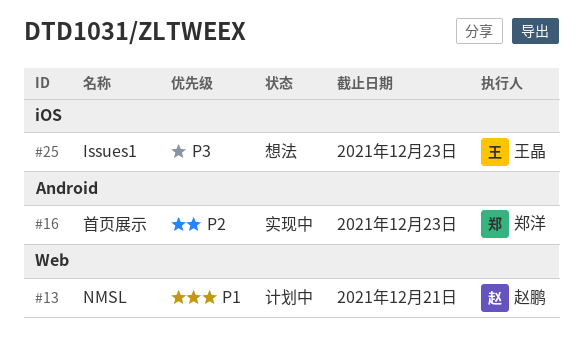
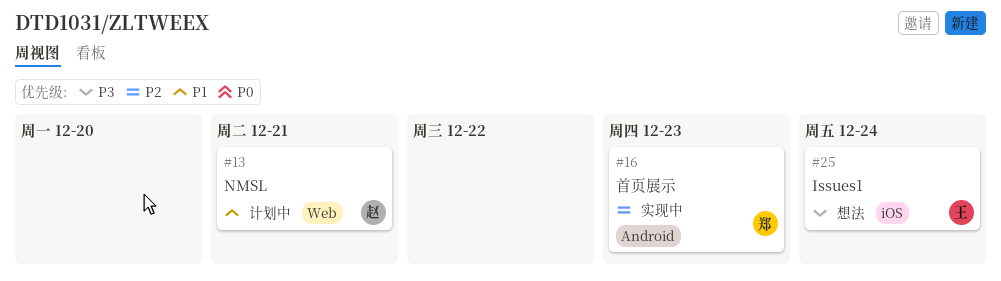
#25, due: Dec 23 -> Dec 24

